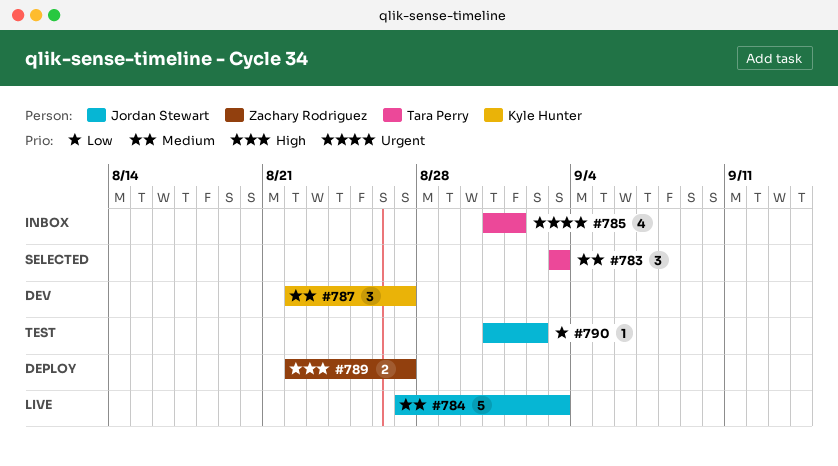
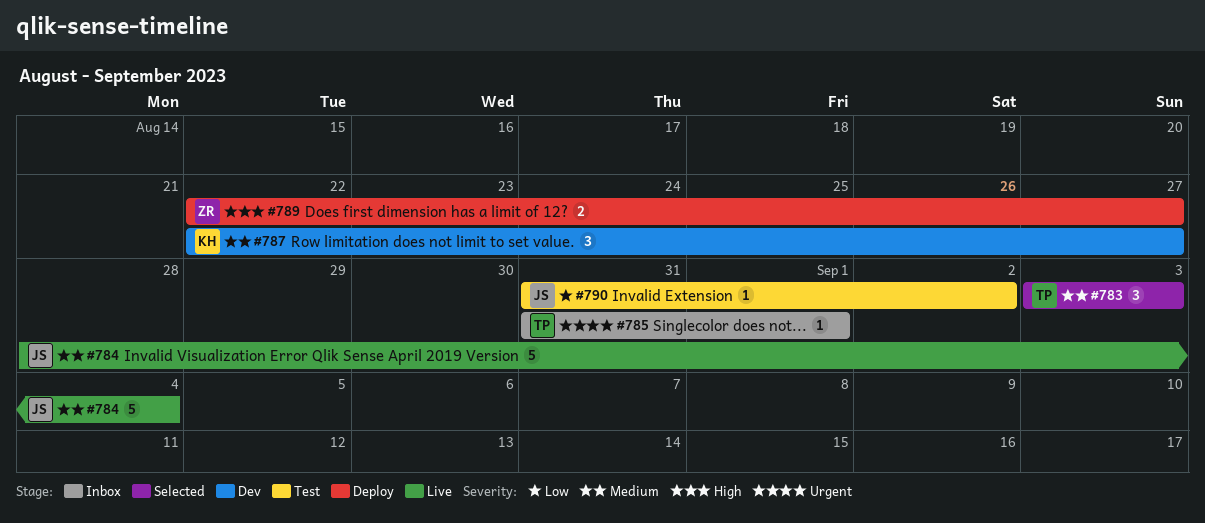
#784, start: Aug 27 -> Aug 28
#784, due: Sep 3 -> Sep 4
#785, estimate: 4 -> 1

